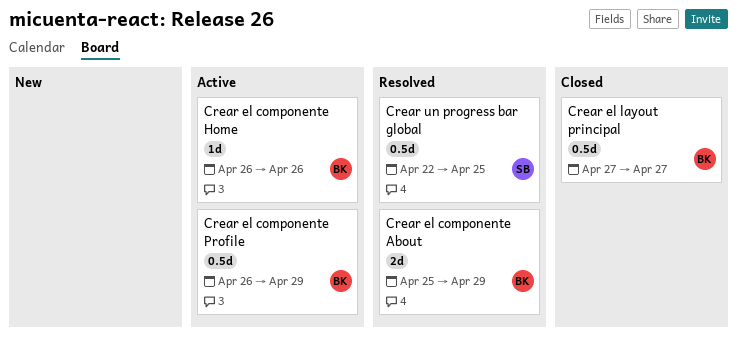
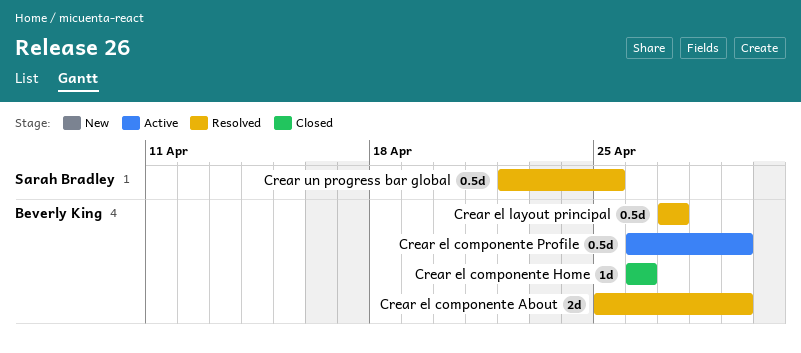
Crear el componente Home, status: Active -> Closed
Crear el layout principal, status: Closed -> Resolved

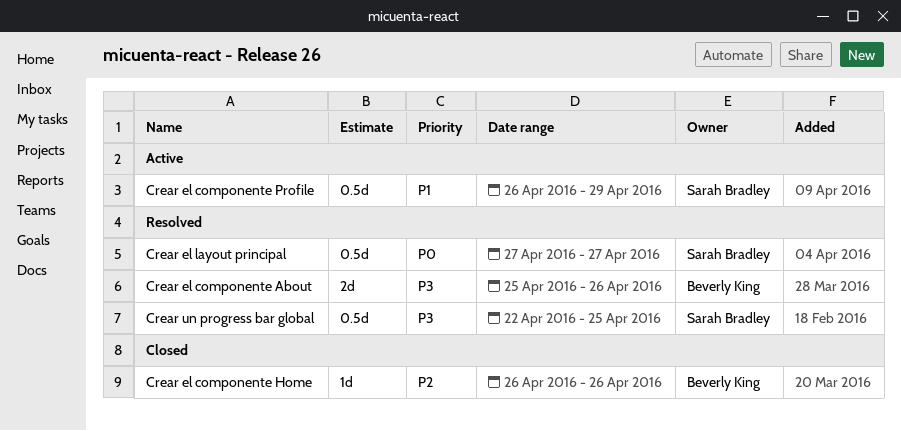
Crear el componente About, due: Apr 29 -> Apr 26
Crear el componente Profile, owner: Beverly King -> Sarah Bradley
Crear el layout principal, owner: Beverly King -> Sarah Bradley

